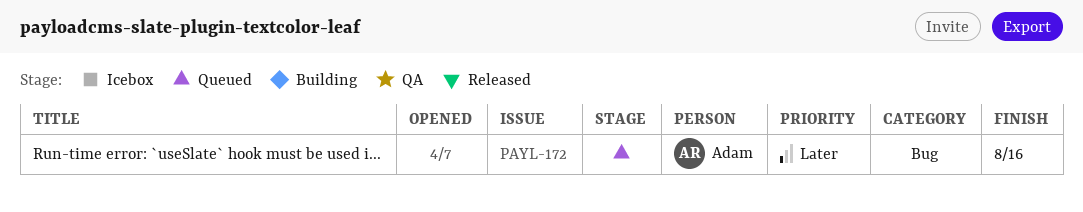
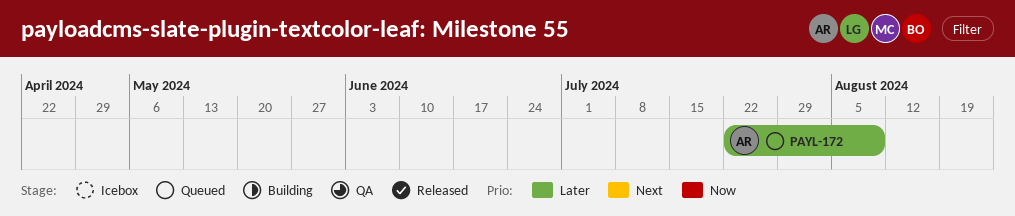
PAYL-172, due: Aug 16 -> Aug 9

